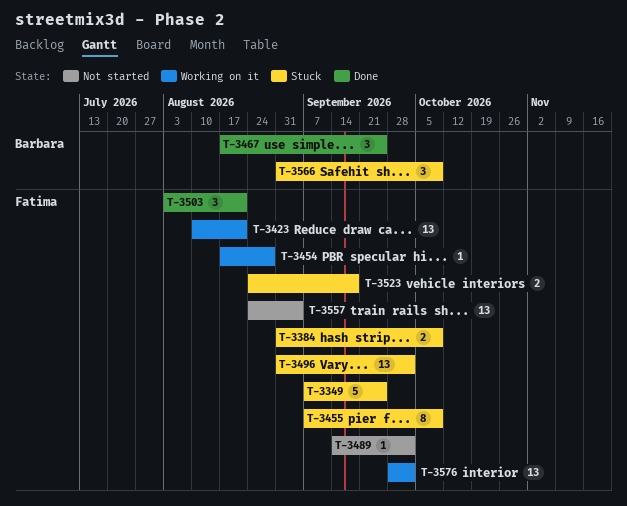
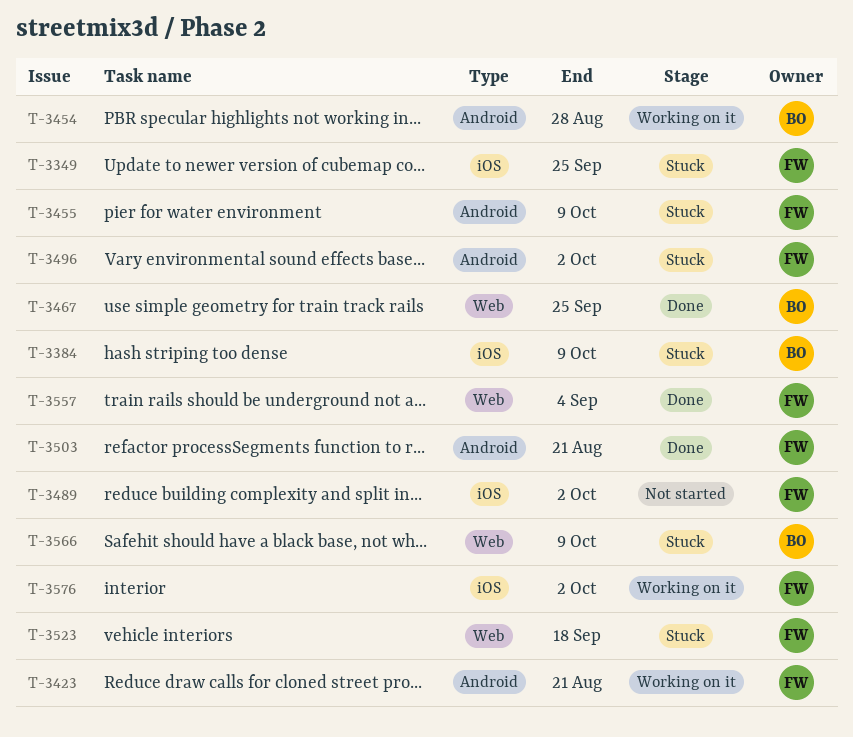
T-3384, owner: Fatima -> Barbara
T-3454, owner: Fatima -> Barbara
T-3557, status: Not started -> Done

